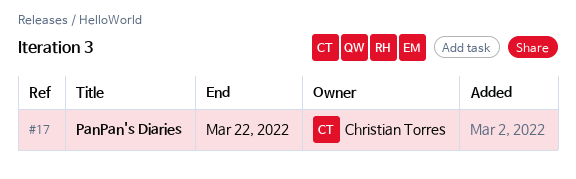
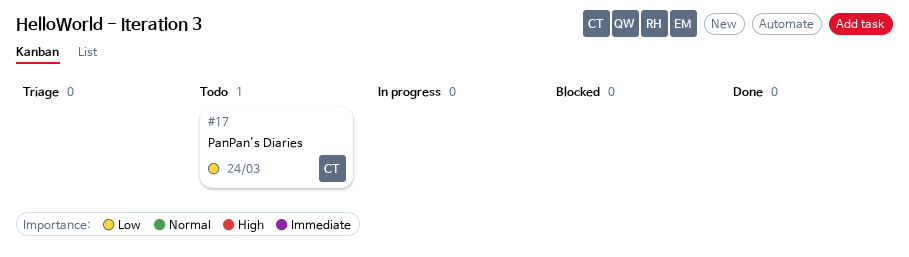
#17, due: Mar 22 -> Mar 24

